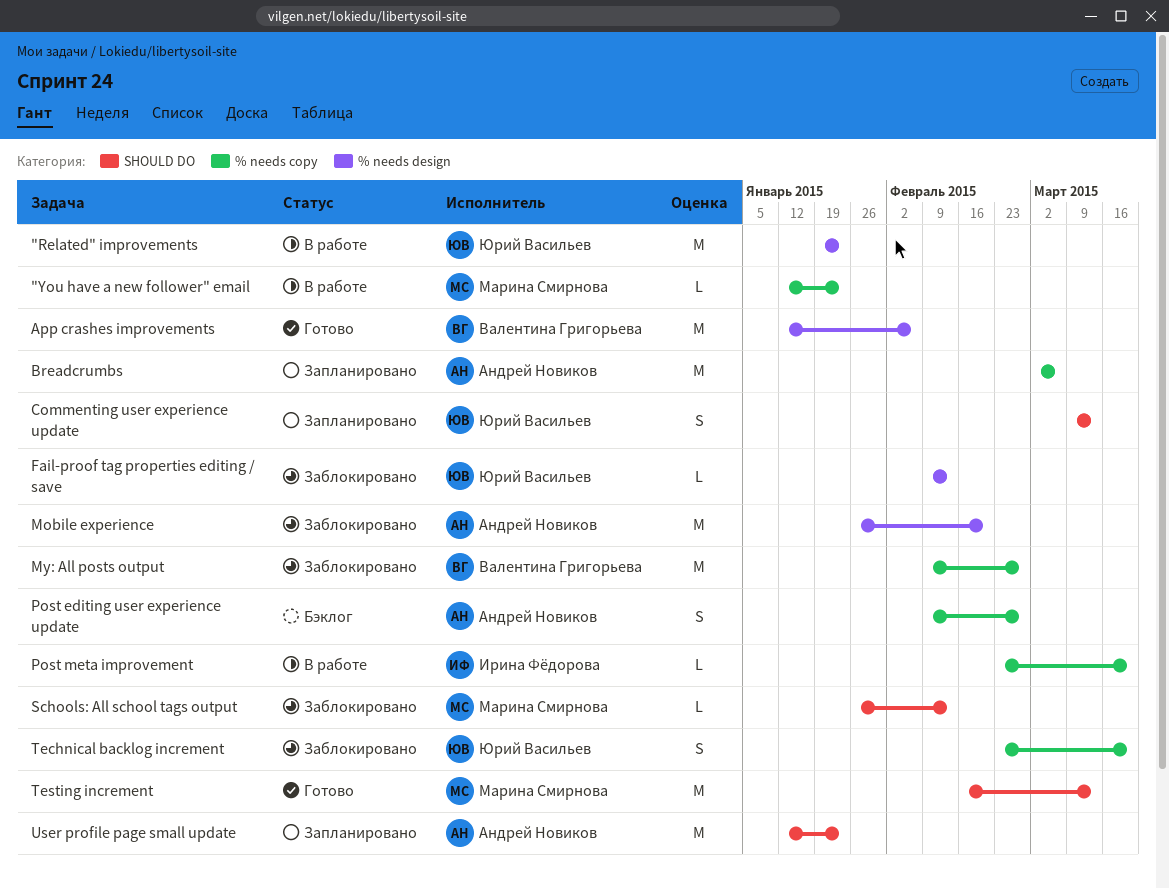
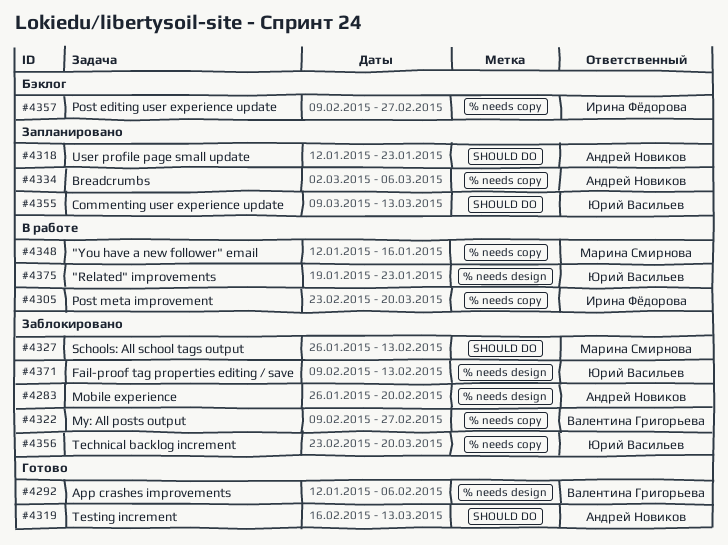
"You have a new follower" email, due: Jan 23 -> Jan 16
Post editing user experience update, owner: Андрей Новиков -> Ирина Фёдорова
Testing increment, owner: Марина Смирнова -> Андрей Новиков

